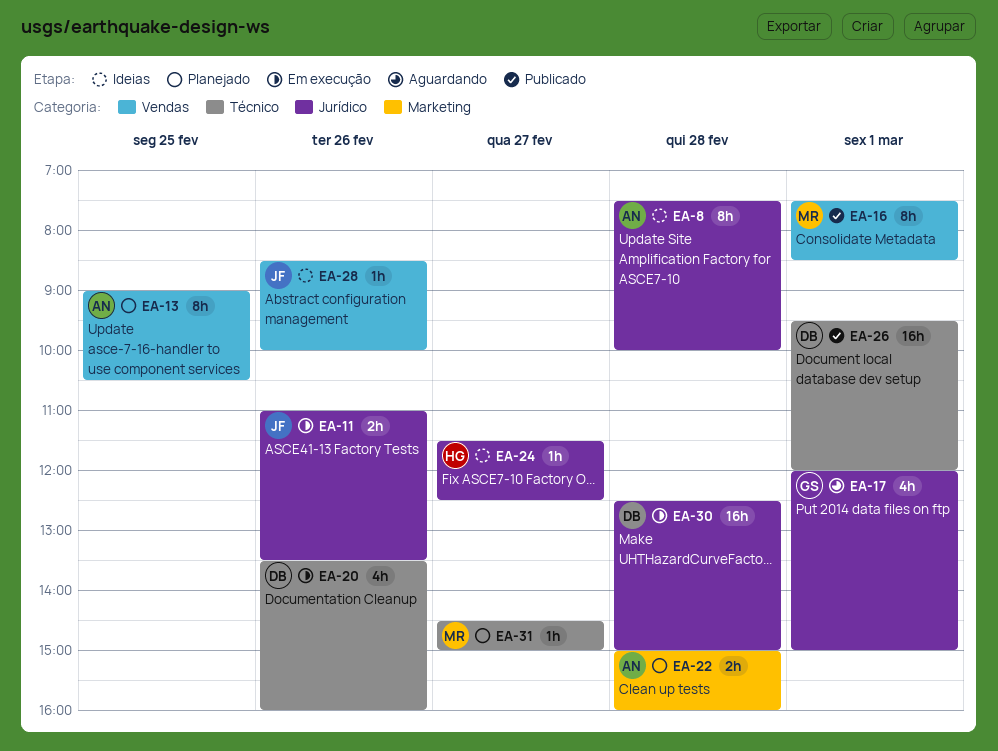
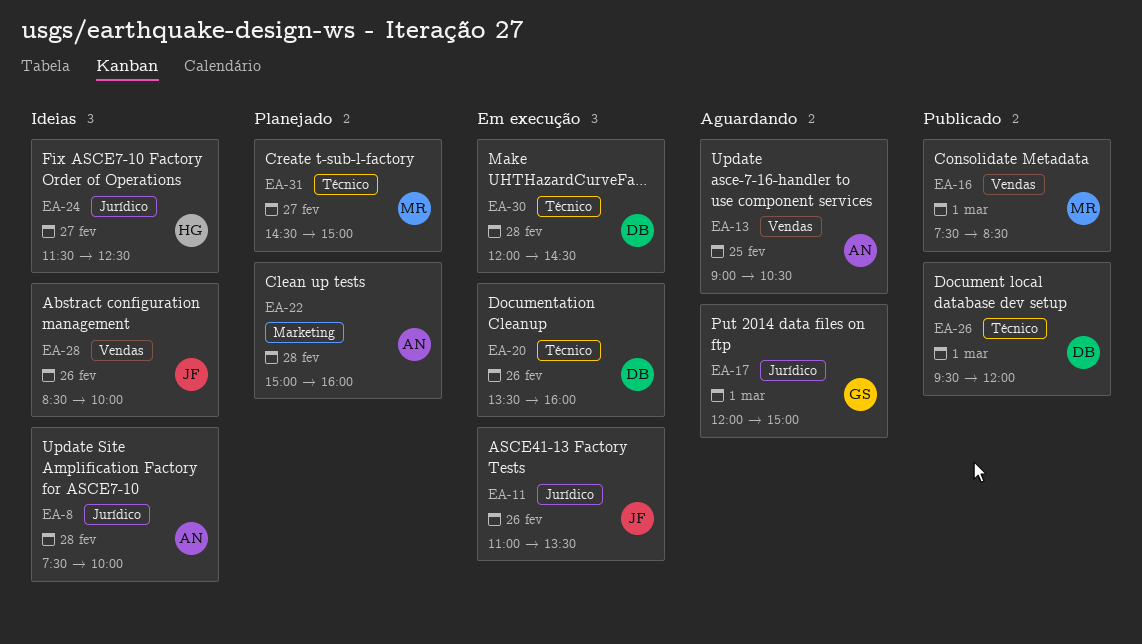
EA-13, status: Planejado -> Aguardando
EA-30, label: Jurídico -> Técnico
EA-30, begins: 12:30 -> 12:00
EA-30, ends: 15:00 -> 14:30

